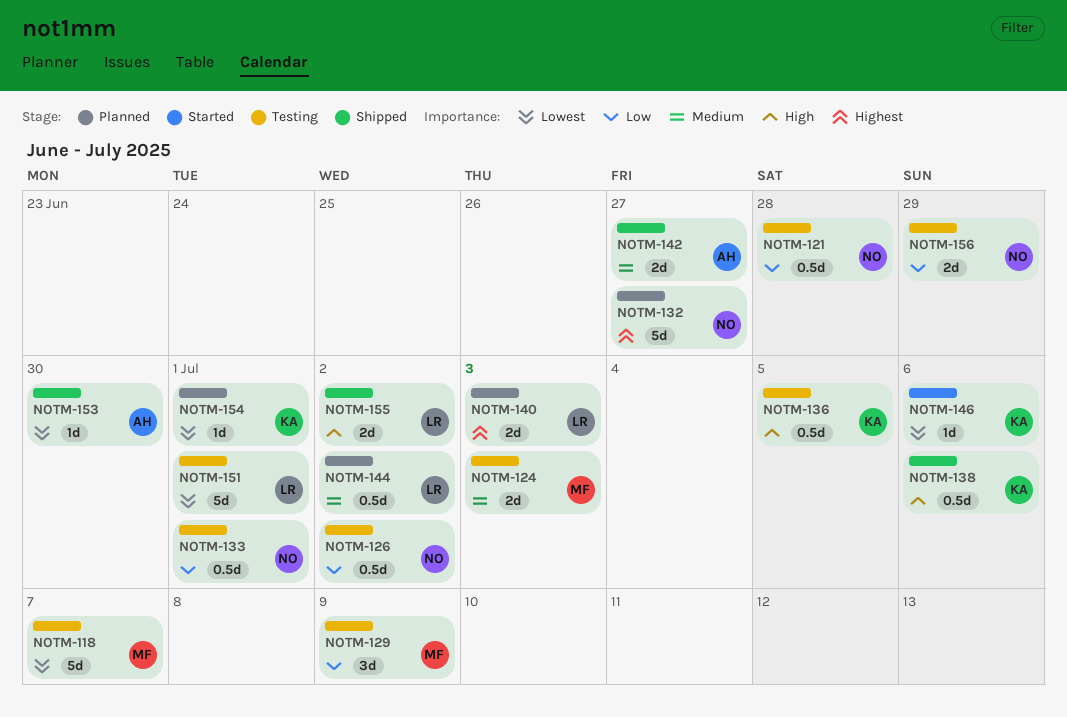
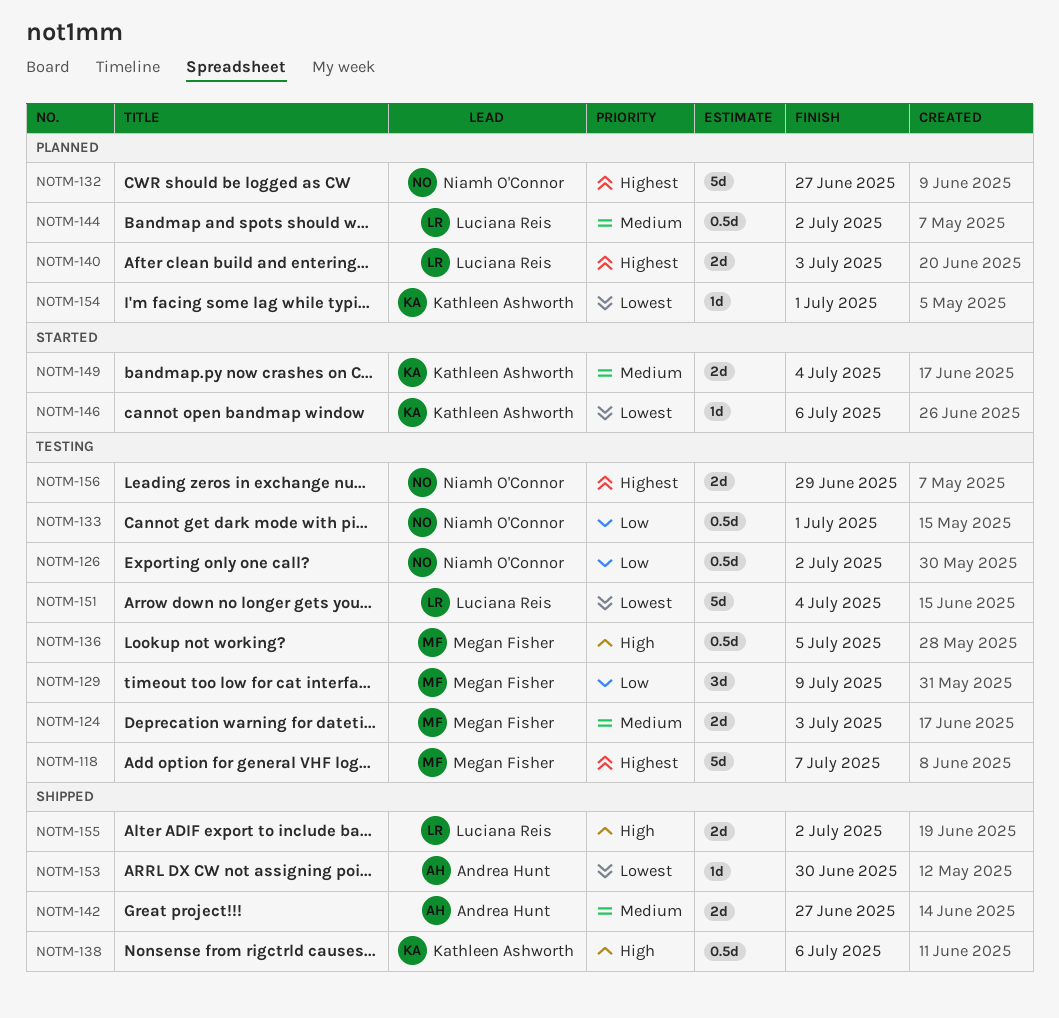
NOTM-118, priority: Lowest -> Highest
NOTM-121: present -> none
NOTM-136, owner: Kathleen Ashworth -> Megan Fisher
NOTM-149: none -> present
NOTM-151, due: Jul 1 -> Jul 4
NOTM-156, priority: Low -> Highest

